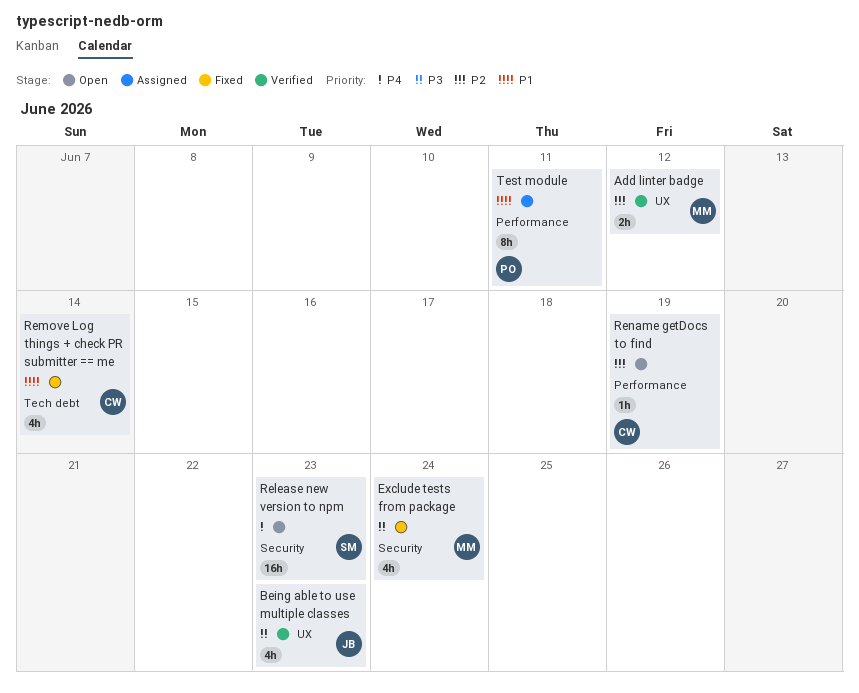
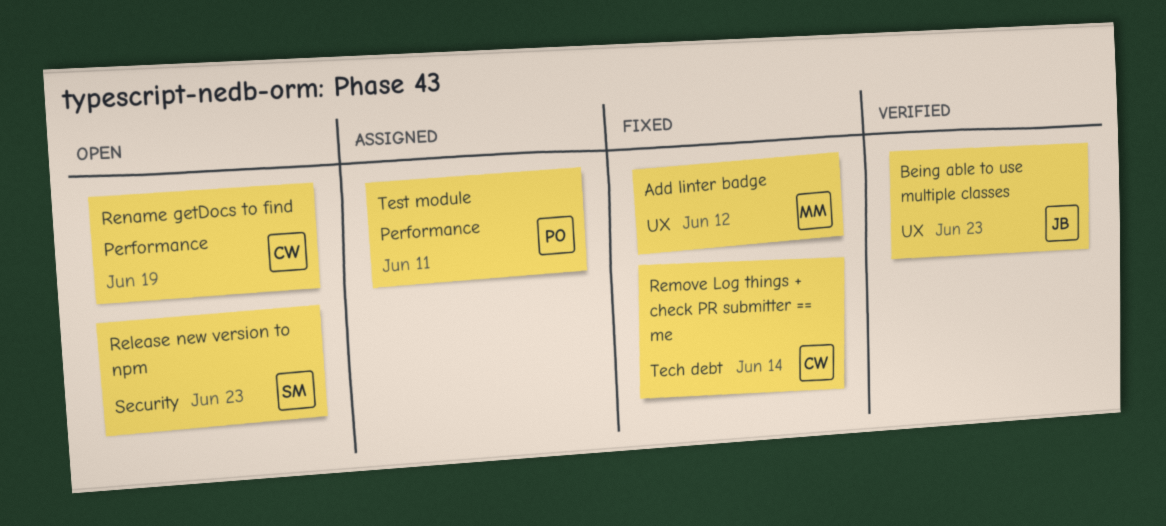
Add linter badge, status: Verified -> Fixed
Exclude tests from package: present -> none

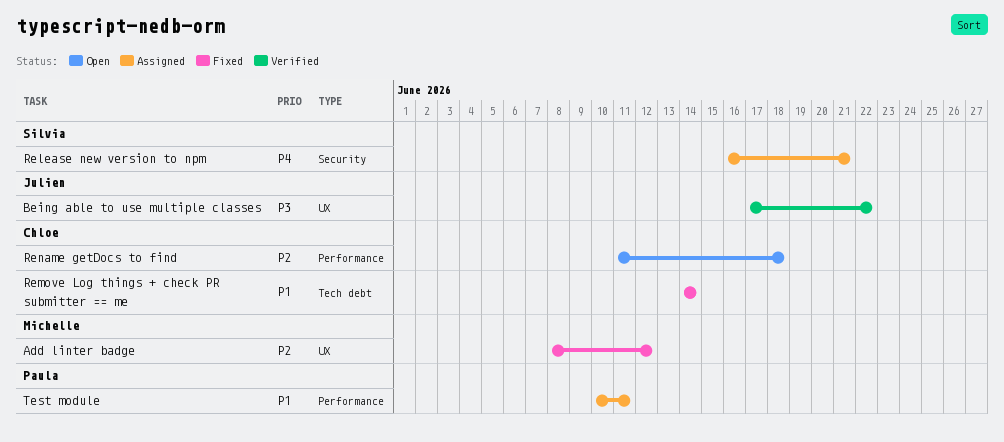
Being able to use multiple classes, due: Jun 23 -> Jun 22
Release new version to npm, status: Open -> Assigned
Release new version to npm, due: Jun 23 -> Jun 21
Rename getDocs to find, due: Jun 19 -> Jun 18

